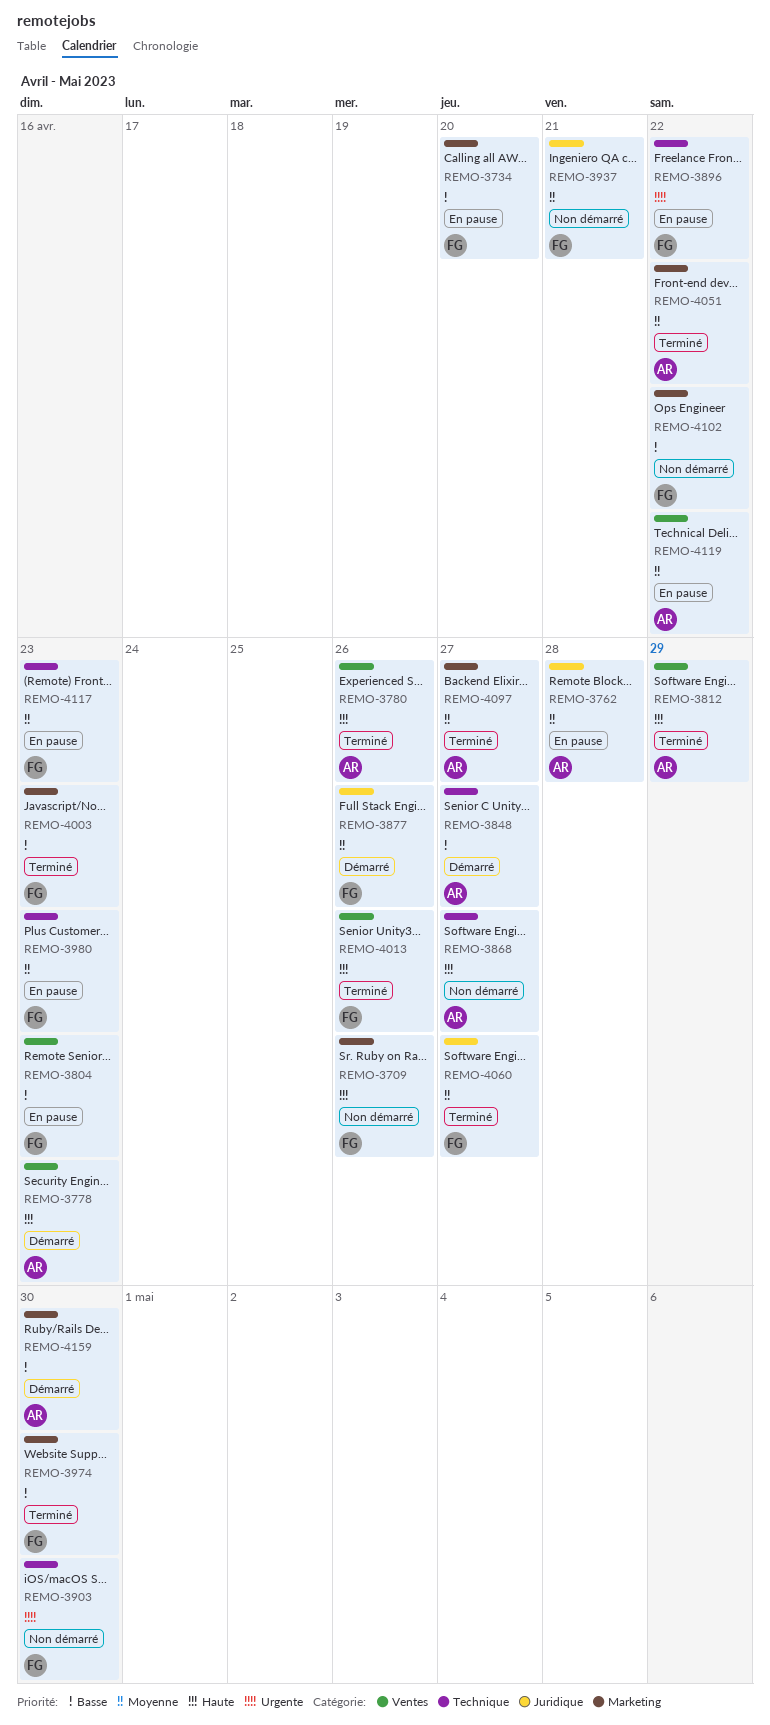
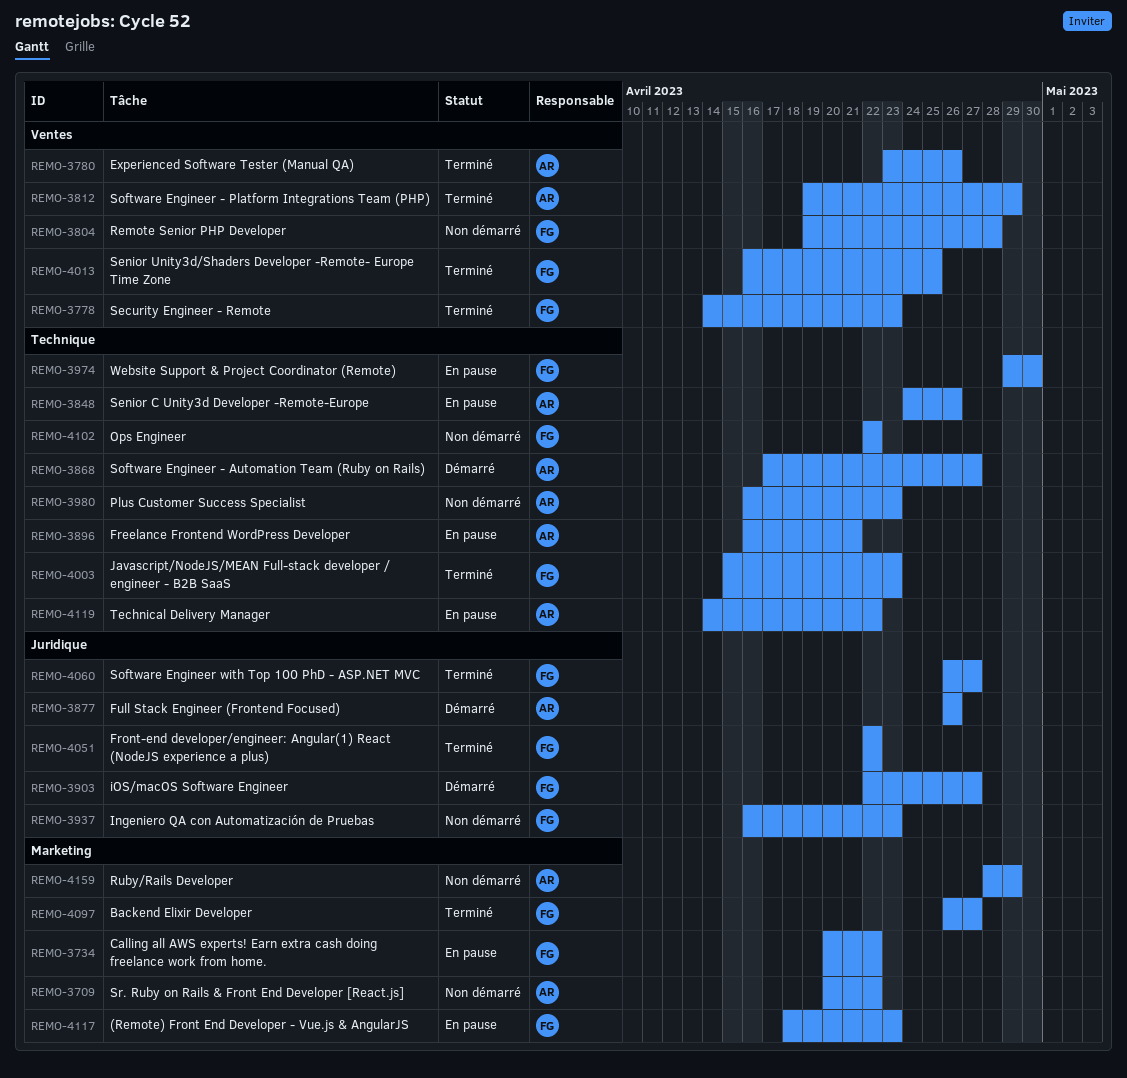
REMO-3709, owner: FG -> AR
REMO-3709, due: Apr 26 -> Apr 22
REMO-3734, due: Apr 20 -> Apr 22
REMO-3762: present -> none
REMO-3778, status: Démarré -> Terminé
REMO-3778, owner: AR -> FG
REMO-3804, status: En pause -> Non démarré
REMO-3804, due: Apr 23 -> Apr 28
REMO-3848, status: Démarré -> En pause
REMO-3848, due: Apr 27 -> Apr 26
REMO-3868, status: Non démarré -> Démarré
REMO-3877, owner: FG -> AR
REMO-3896, owner: FG -> AR
REMO-3896, due: Apr 22 -> Apr 21
REMO-3903, status: Non démarré -> Démarré
REMO-3903, label: Technique -> Juridique
REMO-3903, due: Apr 30 -> Apr 27
REMO-3937, due: Apr 21 -> Apr 23
REMO-3974, status: Terminé -> En pause
REMO-3974, label: Marketing -> Technique
REMO-3980, status: En pause -> Non démarré
REMO-3980, owner: FG -> AR
REMO-4003, label: Marketing -> Technique
REMO-4013, due: Apr 26 -> Apr 25
REMO-4051, owner: AR -> FG
REMO-4051, label: Marketing -> Juridique
REMO-4097, owner: AR -> FG
REMO-4102, label: Marketing -> Technique
REMO-4117, label: Technique -> Marketing
REMO-4119, label: Ventes -> Technique
REMO-4159, status: Démarré -> Non démarré
REMO-4159, due: Apr 30 -> Apr 29

